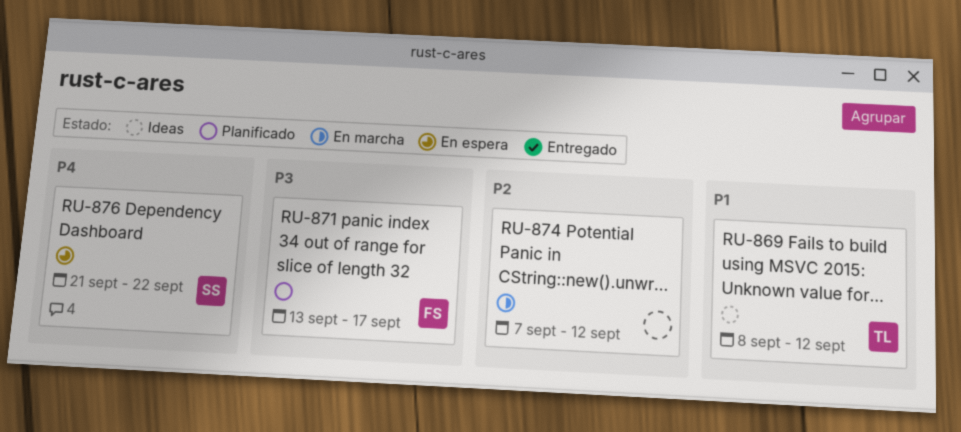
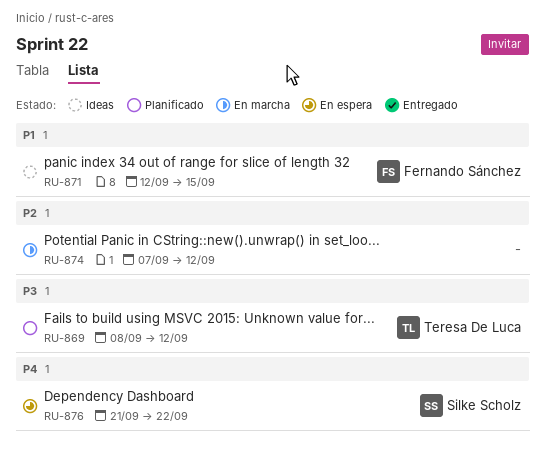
RU-869, status: Ideas -> Planificado
RU-869, priority: P1 -> P3
RU-871, status: Planificado -> Ideas
RU-871, priority: P3 -> P1
RU-871, start: Sep 13 -> Sep 12
RU-871, due: Sep 17 -> Sep 15

